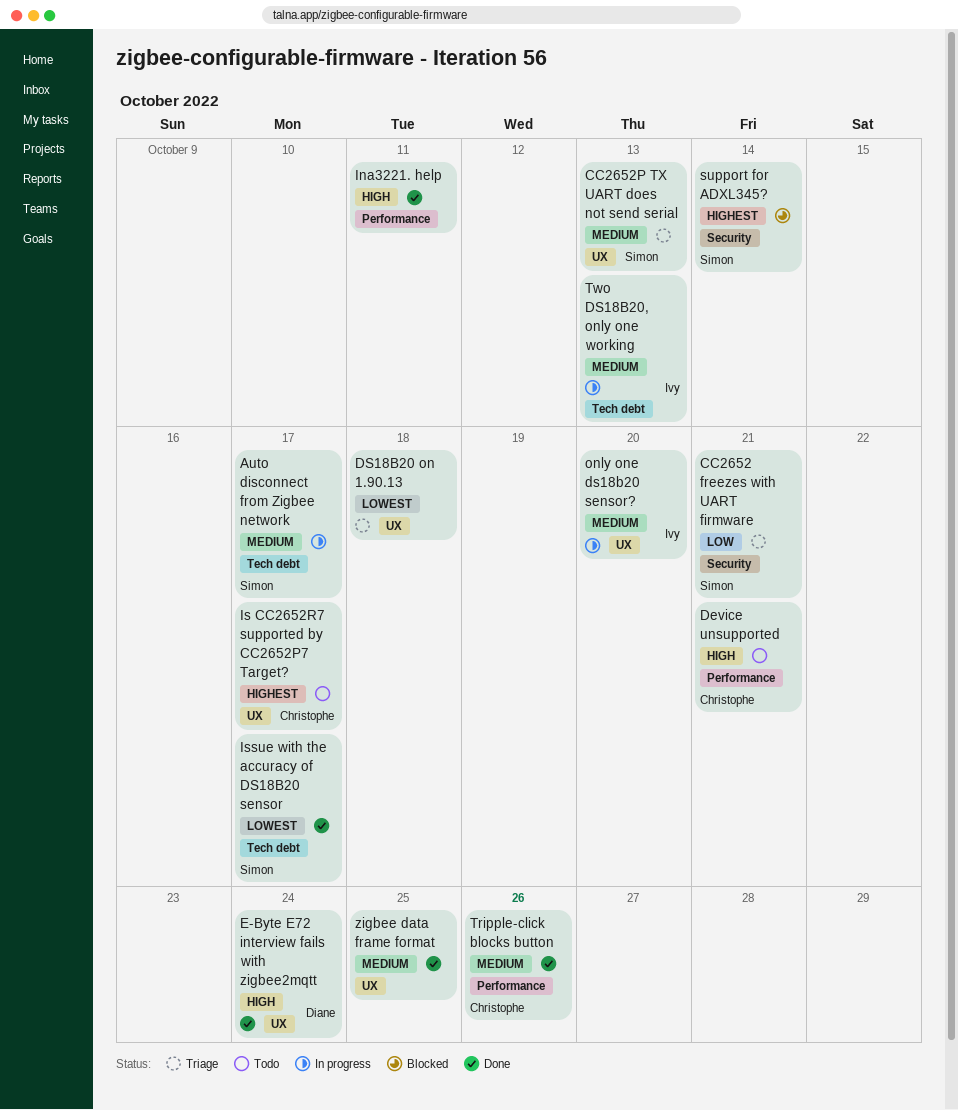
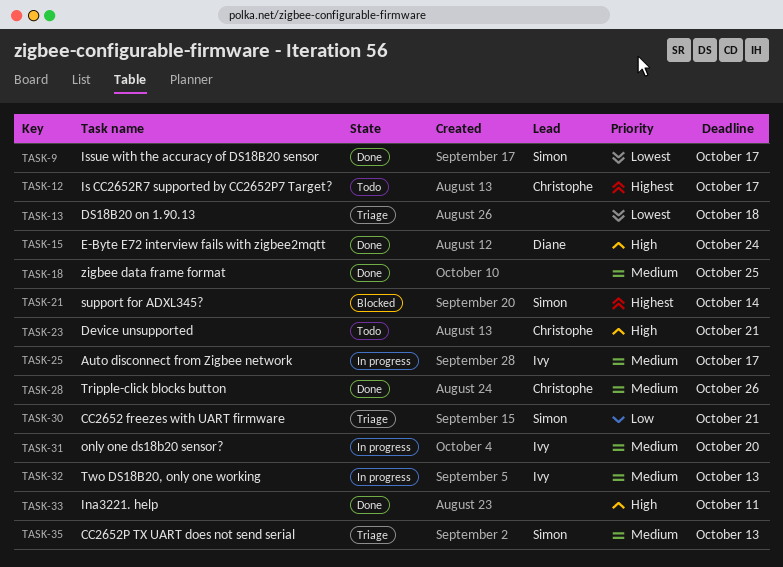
Auto disconnect from Zigbee network, owner: Simon -> Ivy

